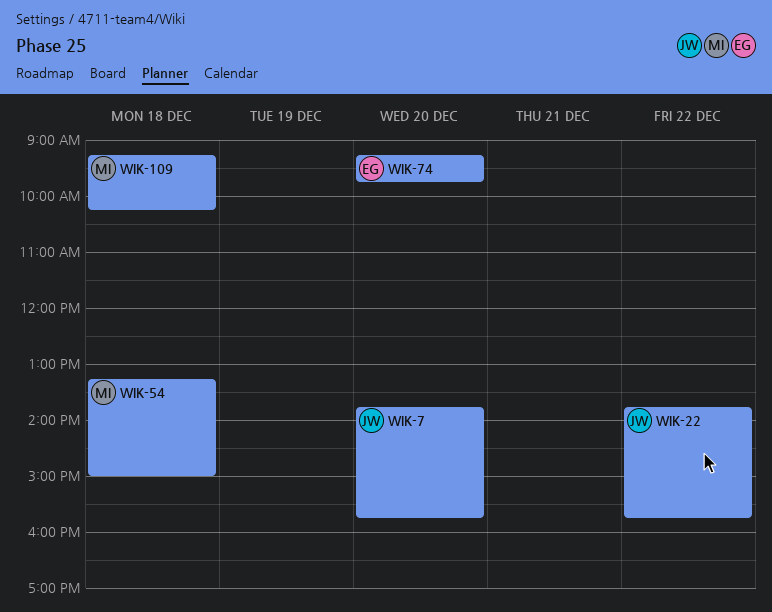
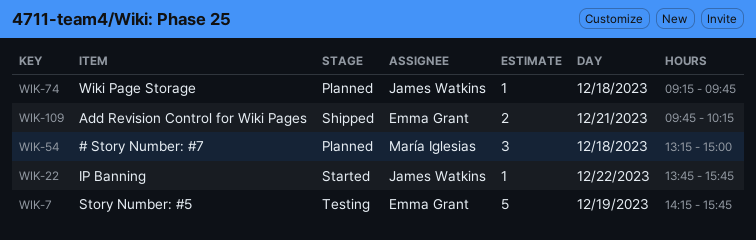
WIK-7, owner: James Watkins -> Emma Grant
WIK-7, day: Dec 20 -> Dec 19
WIK-7, begins: 13:45 -> 14:15
WIK-74, owner: Emma Grant -> James Watkins
WIK-74, day: Dec 20 -> Dec 18
WIK-109, owner: María Iglesias -> Emma Grant
WIK-109, day: Dec 18 -> Dec 21
WIK-109, begins: 09:15 -> 09:45

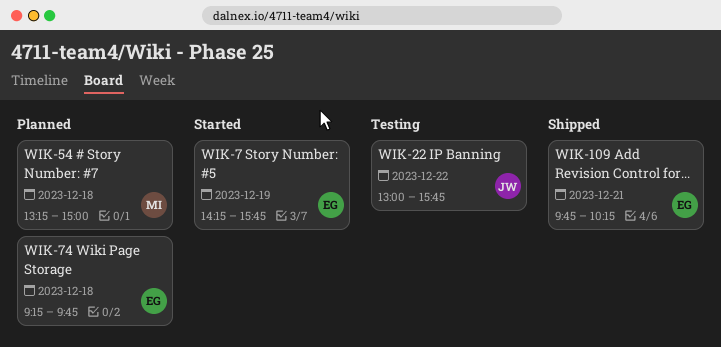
WIK-7, status: Testing -> Started
WIK-22, status: Started -> Testing
WIK-22, begins: 13:45 -> 13:00
WIK-74, owner: James Watkins -> Emma Grant

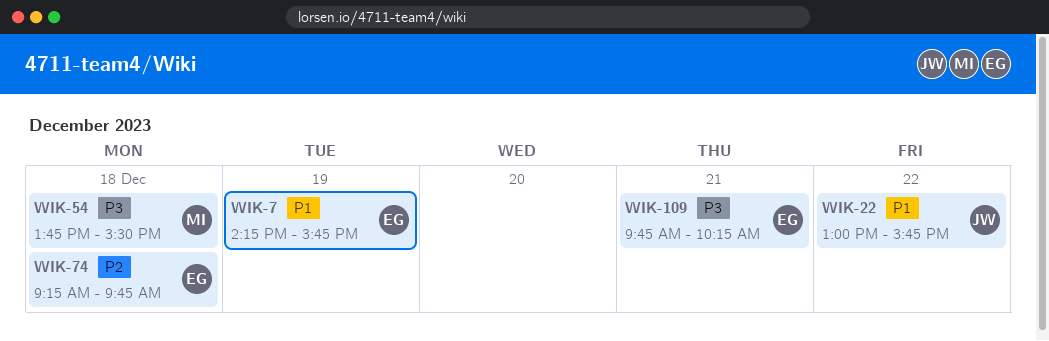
WIK-54, begins: 13:15 -> 13:45
WIK-54, ends: 15:00 -> 15:30

